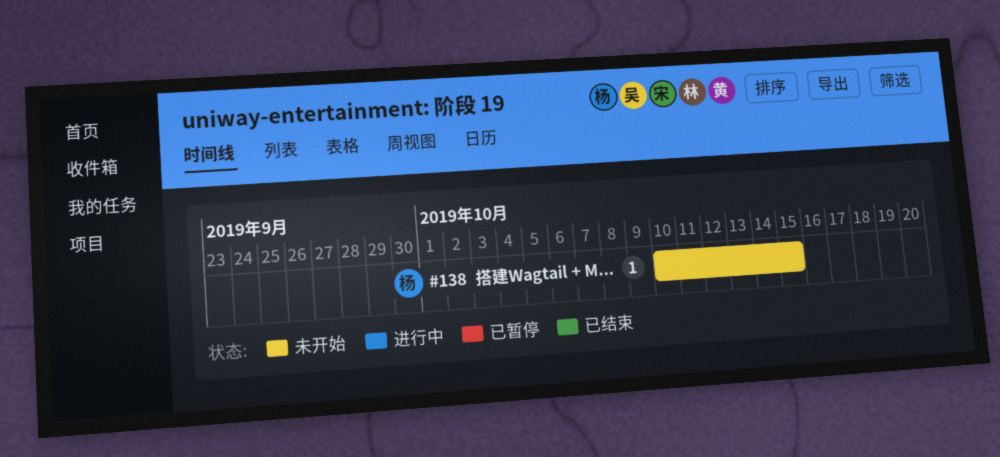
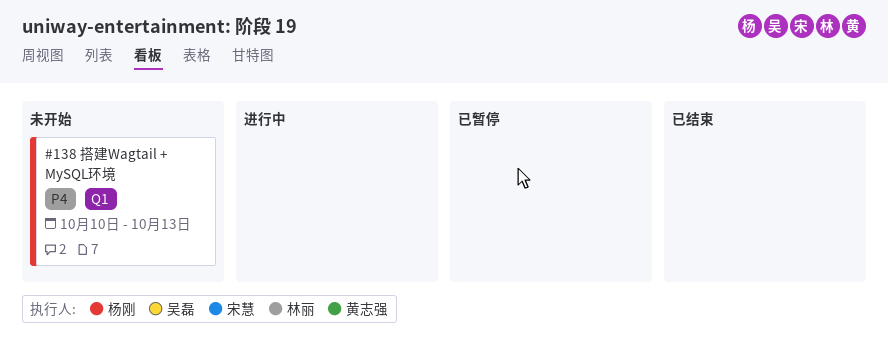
#138, due: Oct 15 -> Oct 13

